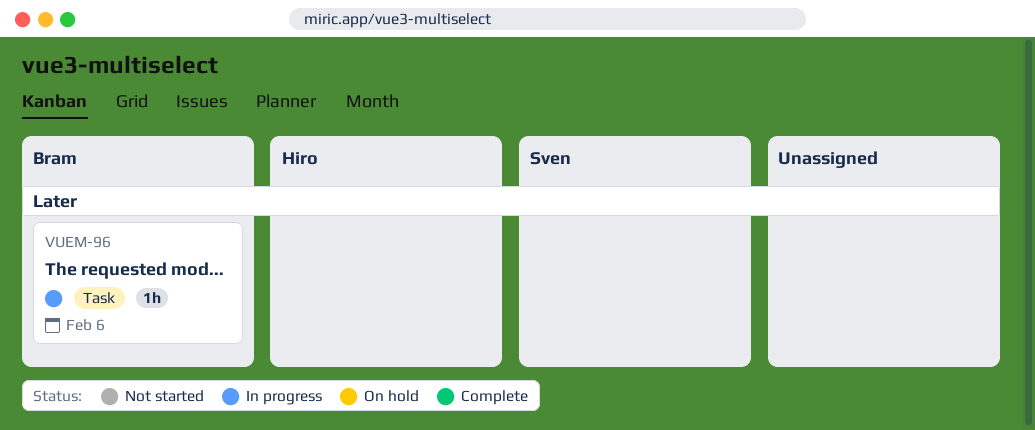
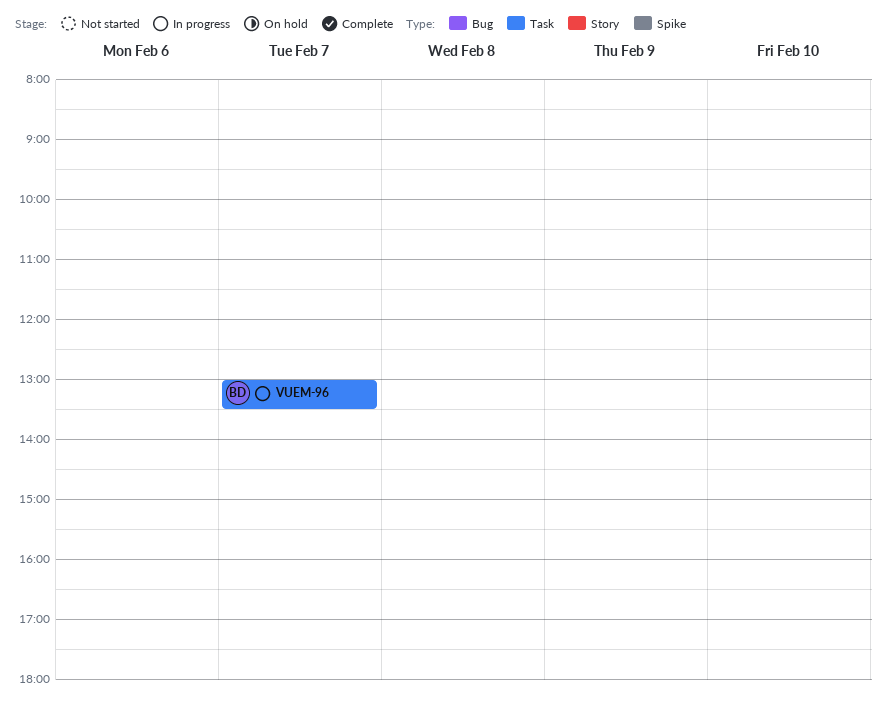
VUEM-96, day: Feb 6 -> Feb 7

